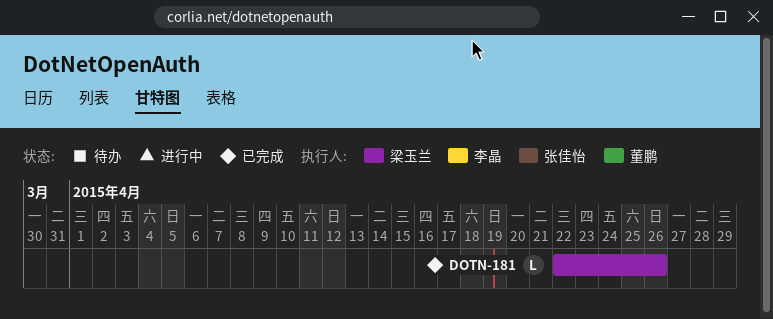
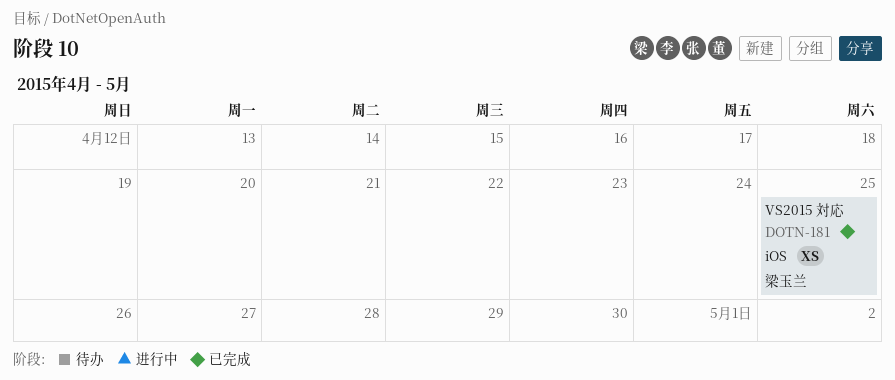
DOTN-181, estimate: L -> XS
DOTN-181, due: Apr 26 -> Apr 25

